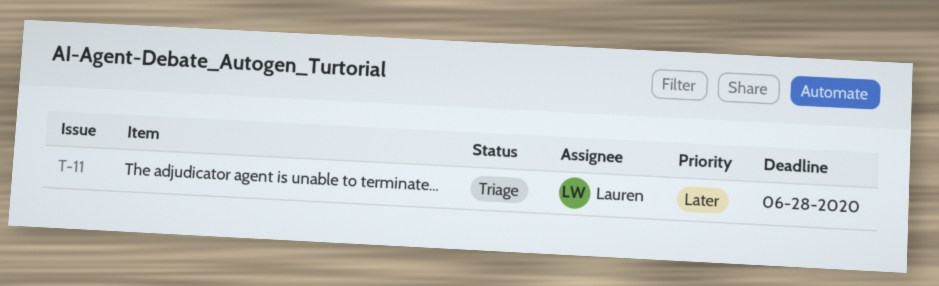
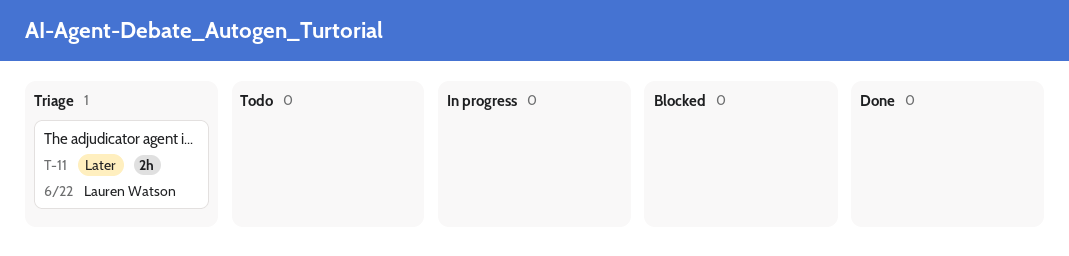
T-11, due: Jun 28 -> Jun 22

